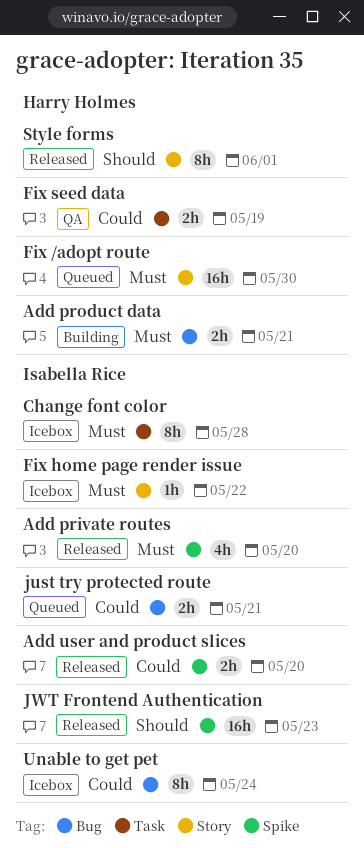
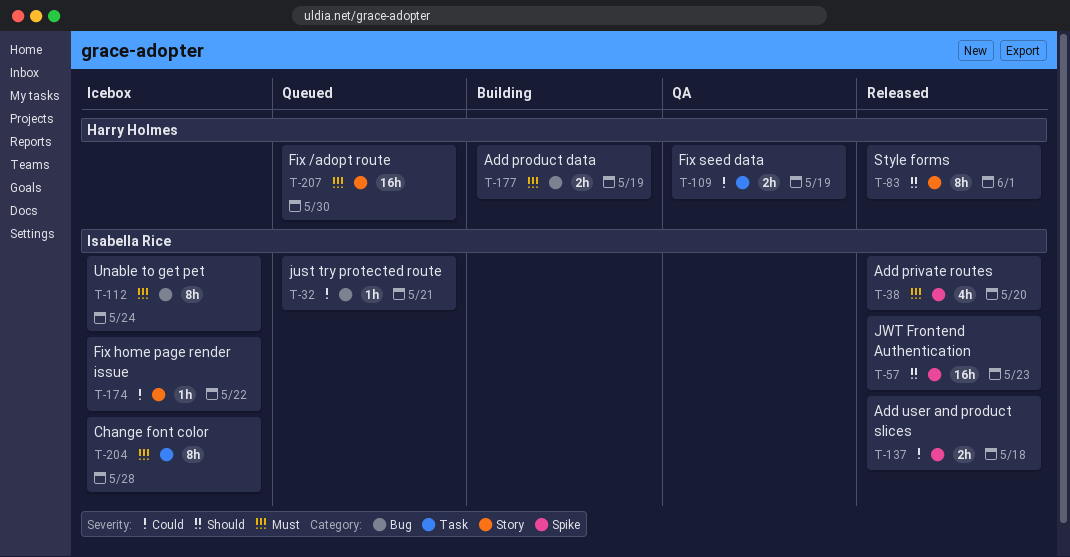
Add product data, due: May 21 -> May 19
Add user and product slices, due: May 20 -> May 18
Fix home page render issue, priority: Must -> Could
just try protected route, estimate: 2h -> 1h
Unable to get pet, priority: Could -> Must

